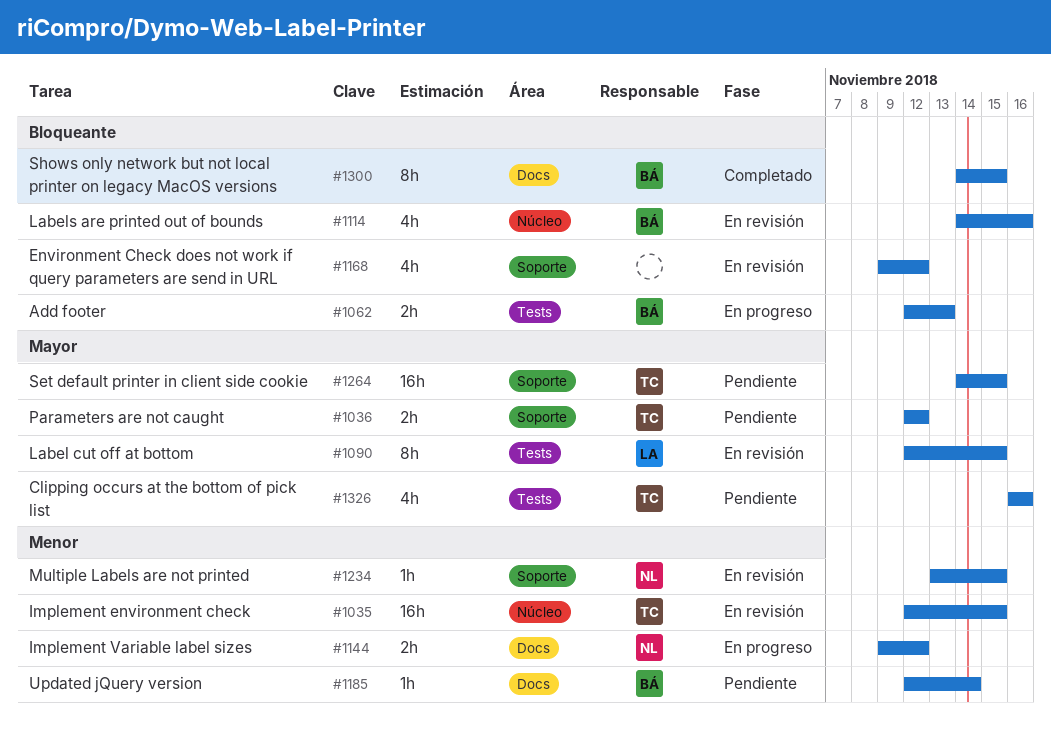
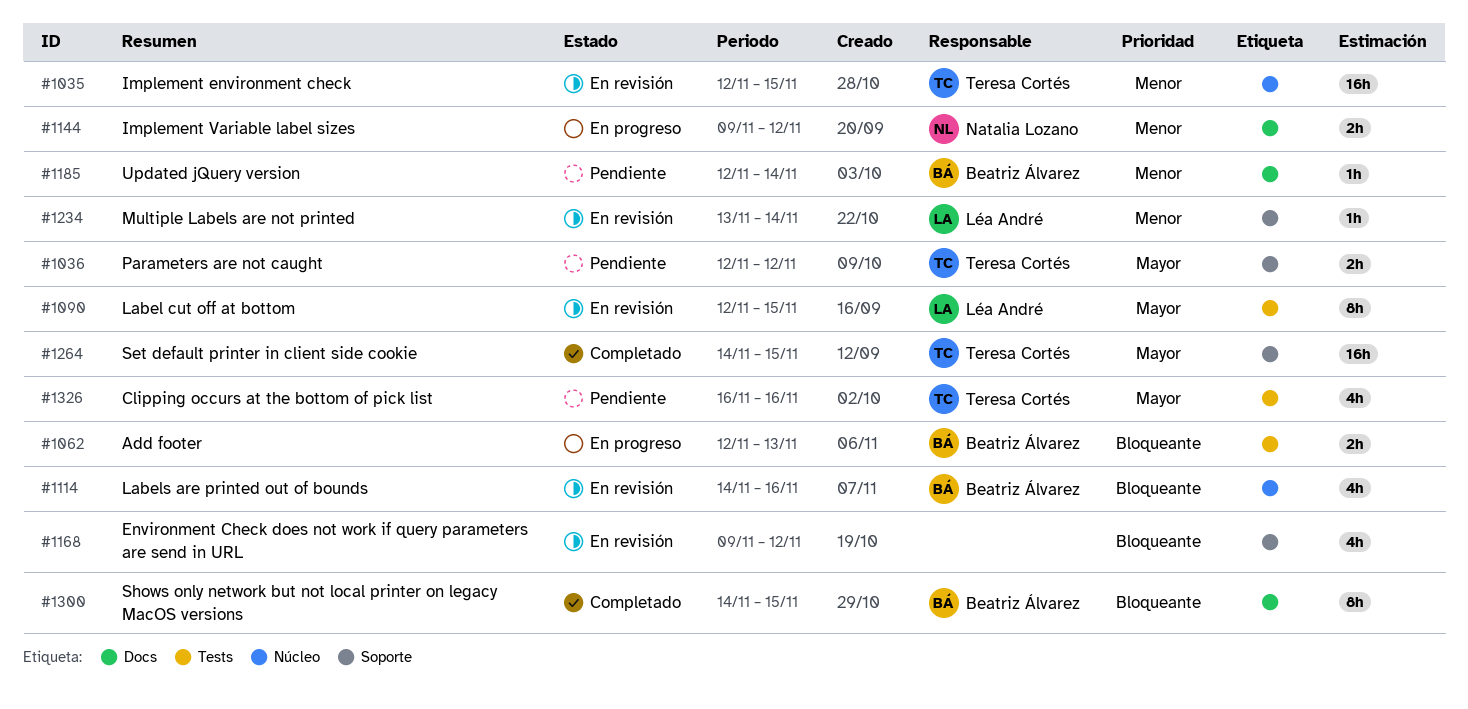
#1234, owner: Natalia Lozano -> Léa André
#1234, due: Nov 15 -> Nov 14
#1264, status: Pendiente -> Completado

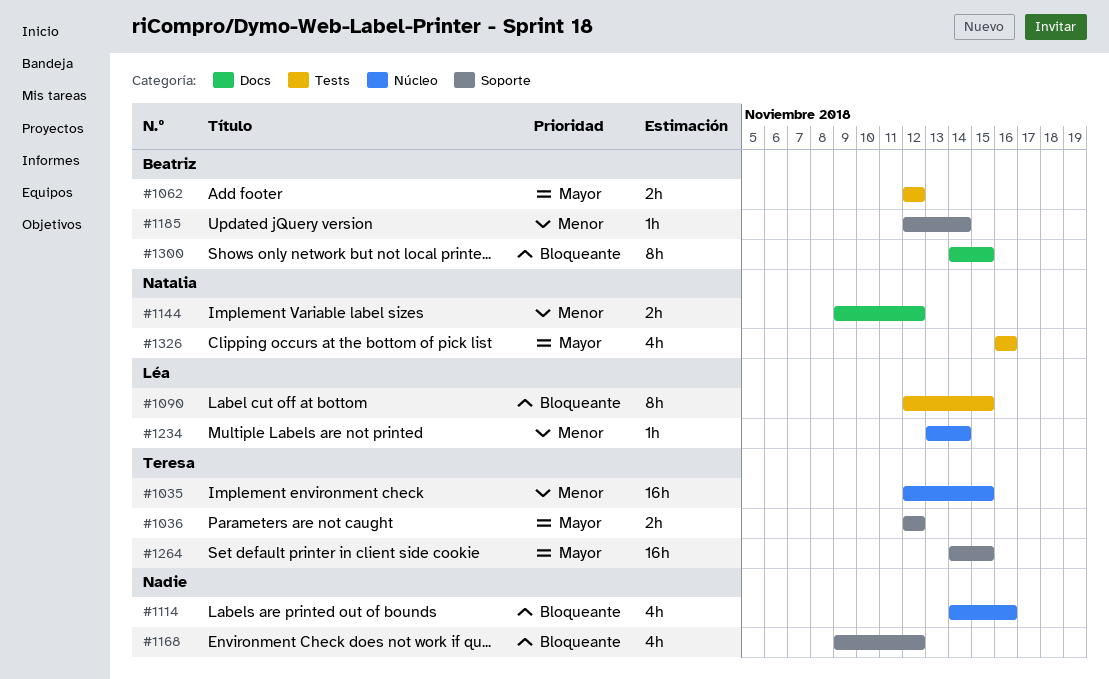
#1062, priority: Bloqueante -> Mayor
#1062, due: Nov 13 -> Nov 12
#1090, priority: Mayor -> Bloqueante
#1114, owner: Beatriz Álvarez -> none
#1185, label: Docs -> Soporte
#1234, label: Soporte -> Núcleo
#1326, owner: Teresa Cortés -> Natalia Lozano

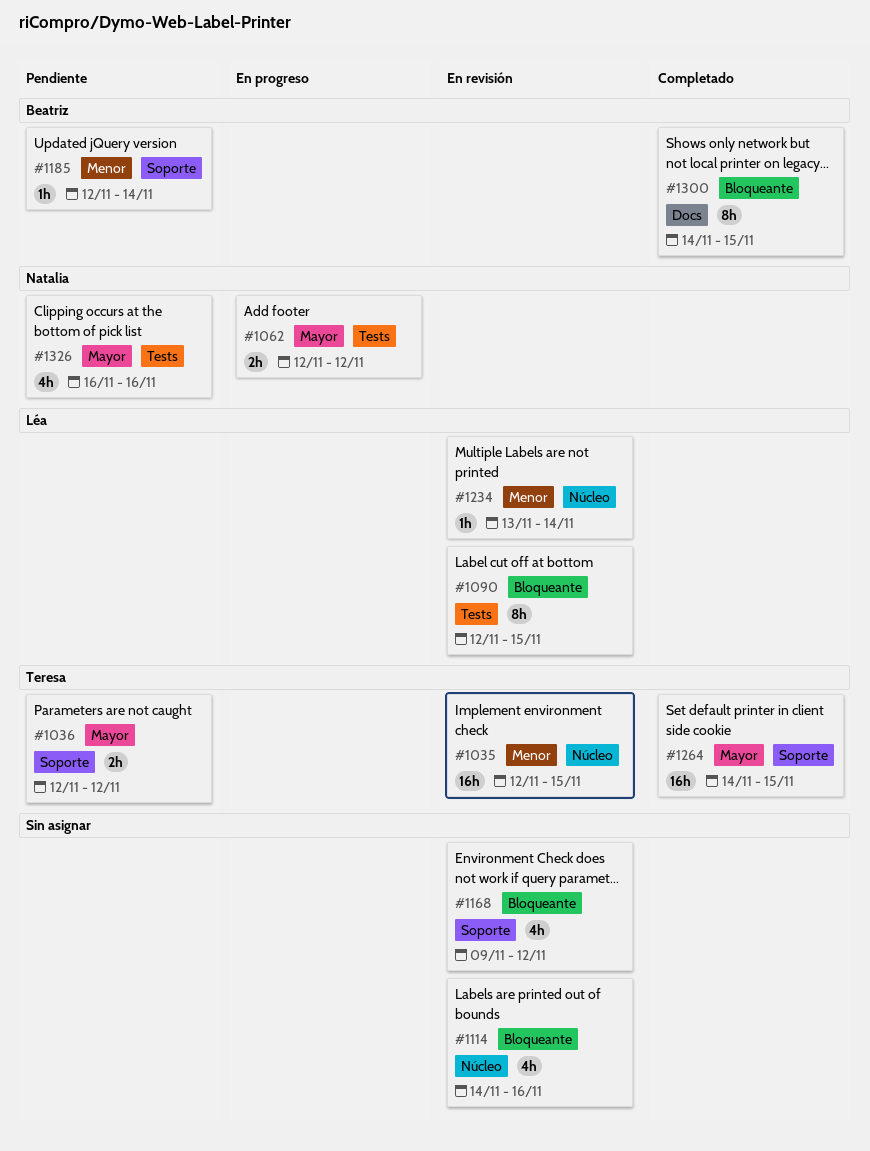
#1062, owner: Beatriz -> Natalia
#1144: present -> none

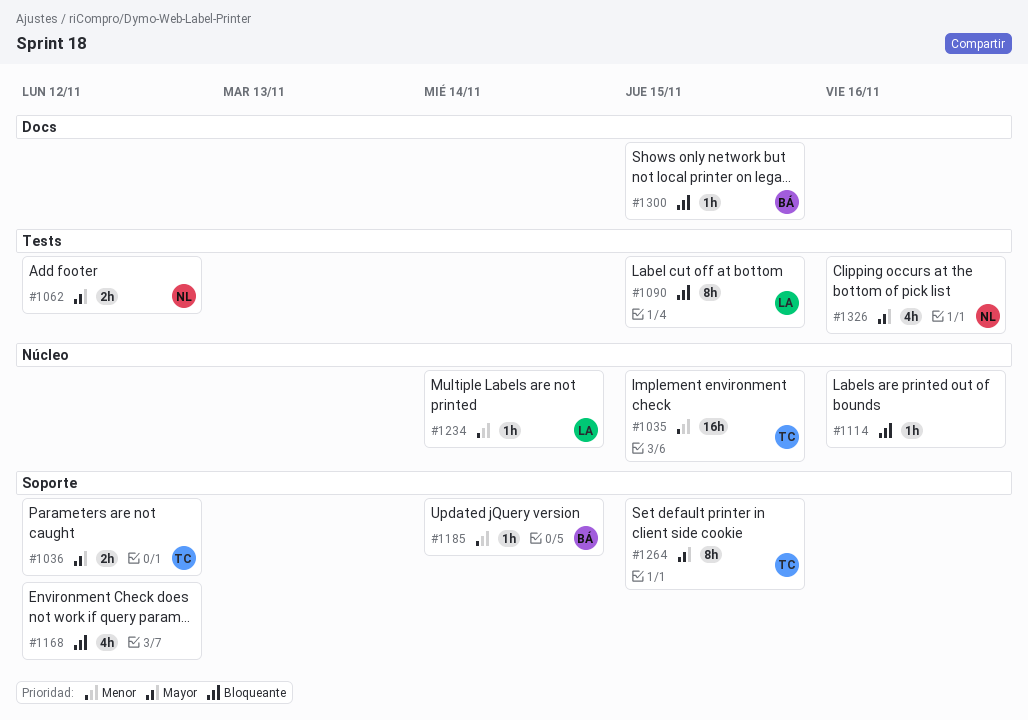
#1114, estimate: 4h -> 1h
#1264, estimate: 16h -> 8h
#1300, estimate: 8h -> 1h

